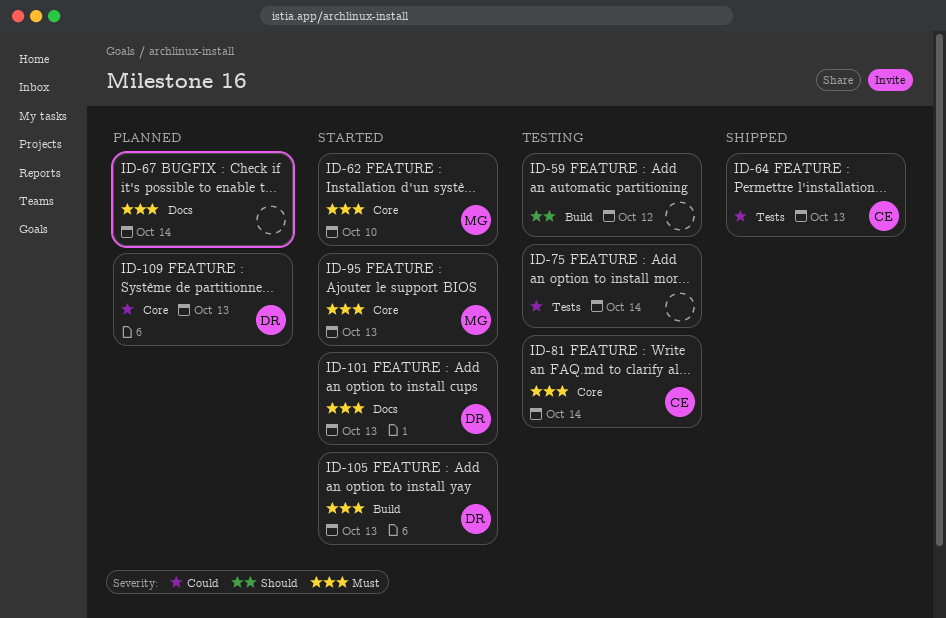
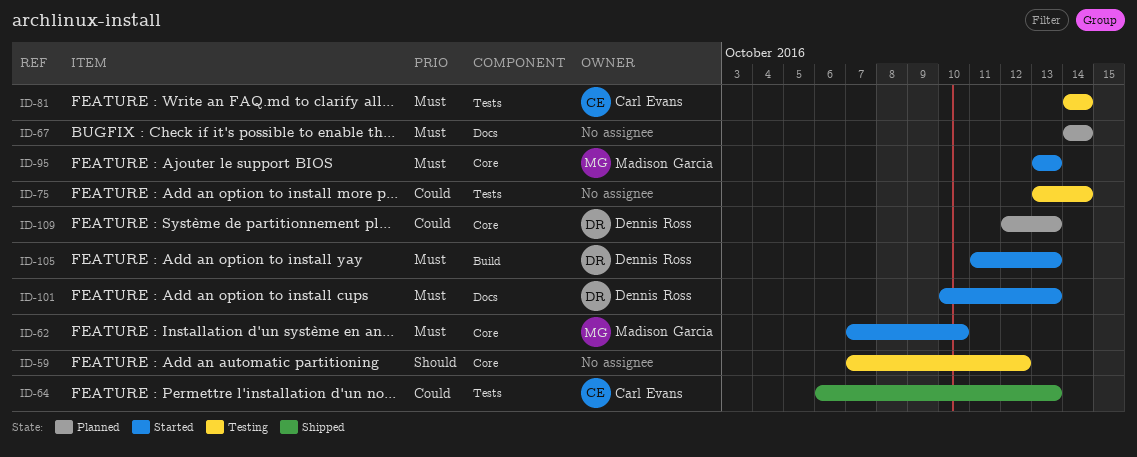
ID-59, label: Build -> Core
ID-81, label: Core -> Tests

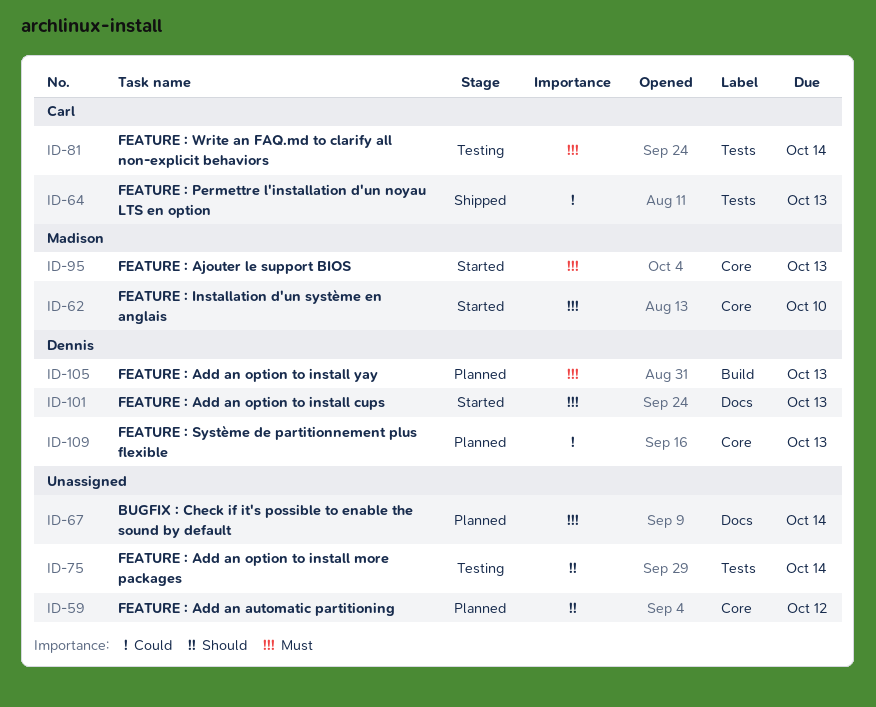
ID-59, status: Testing -> Planned
ID-75, priority: Could -> Should
ID-105, status: Started -> Planned

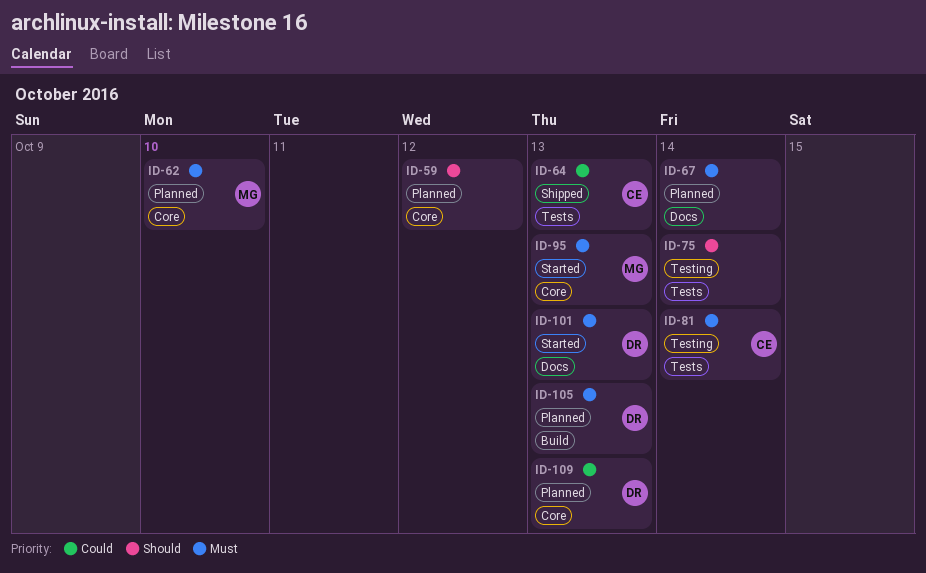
ID-62, status: Started -> Planned

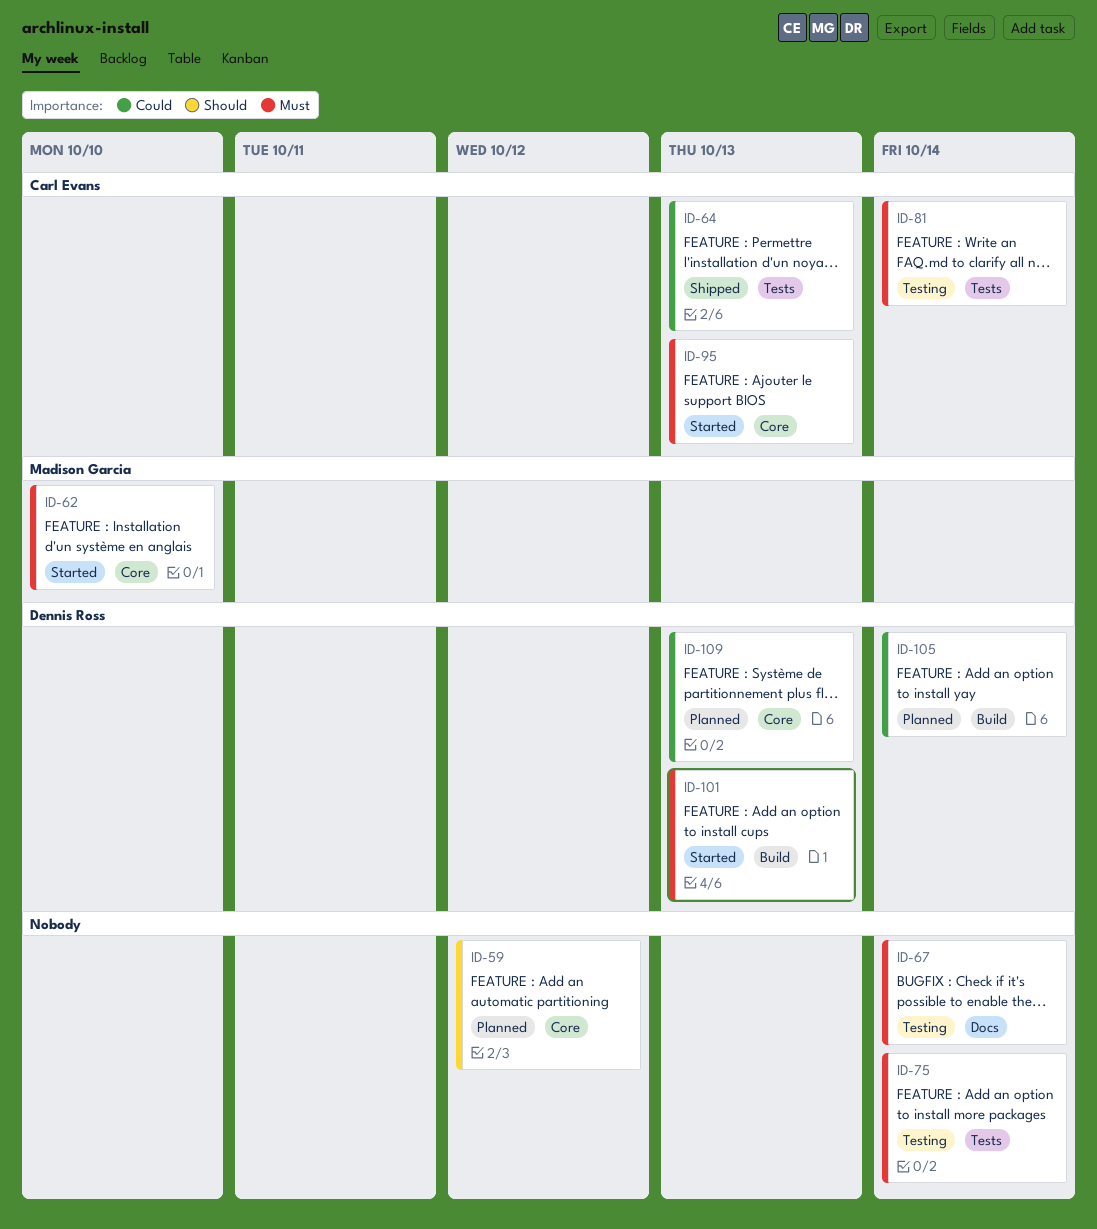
ID-62, status: Planned -> Started
ID-67, status: Planned -> Testing
ID-75, priority: Should -> Must
ID-95, owner: Madison Garcia -> Carl Evans
ID-101, label: Docs -> Build
ID-105, priority: Must -> Could
ID-105, due: Oct 13 -> Oct 14

